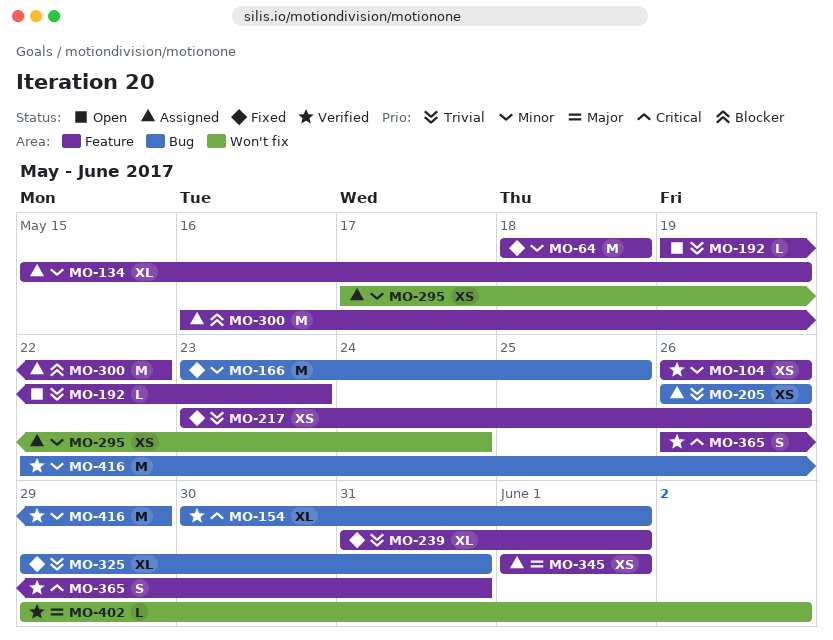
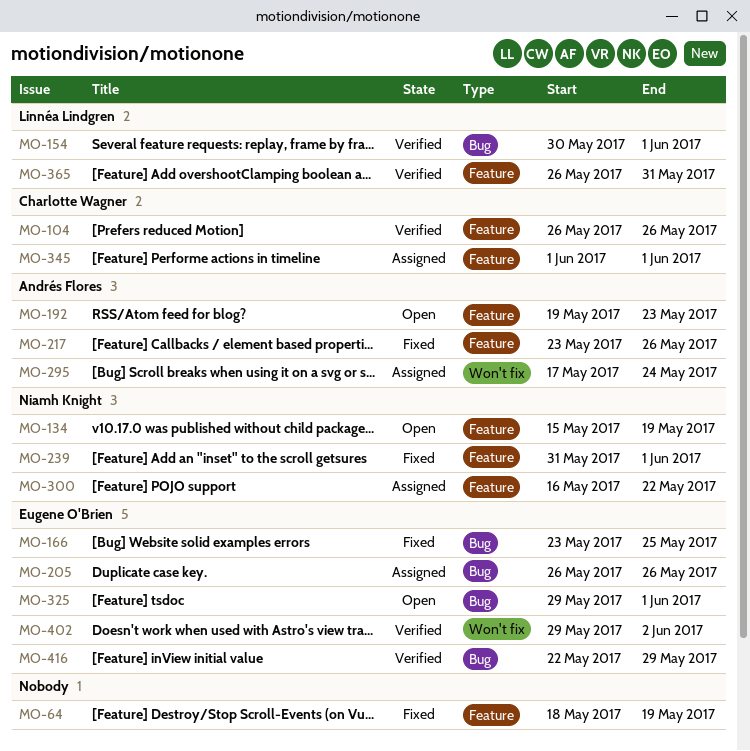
MO-64, due: May 18 -> May 19
MO-134, status: Assigned -> Open
MO-325, status: Fixed -> Open
MO-325, due: May 31 -> Jun 1

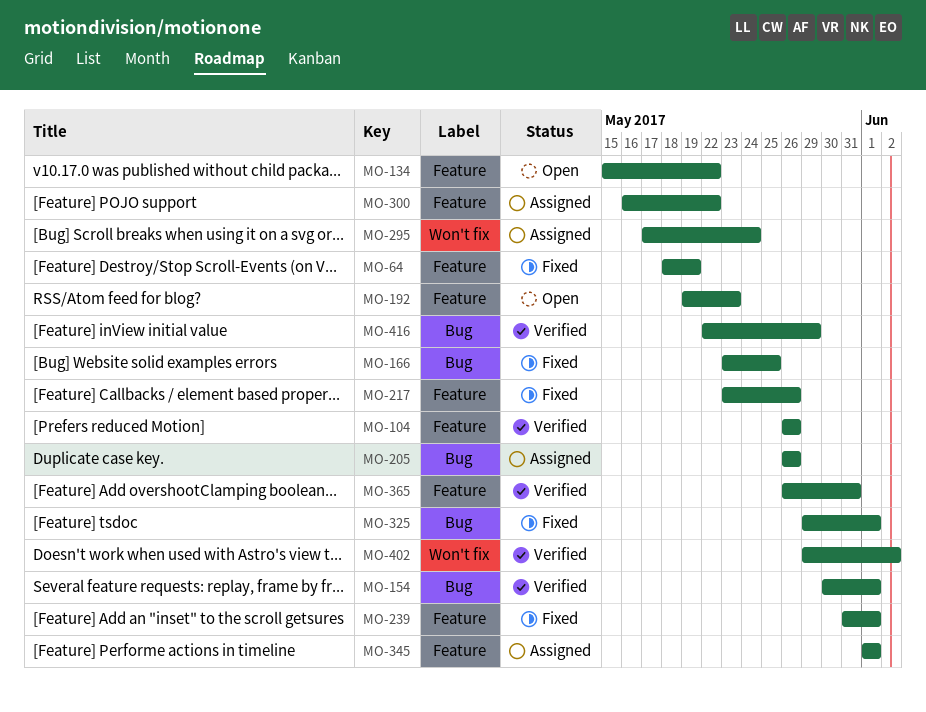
MO-134, due: May 19 -> May 22
MO-325, status: Open -> Fixed

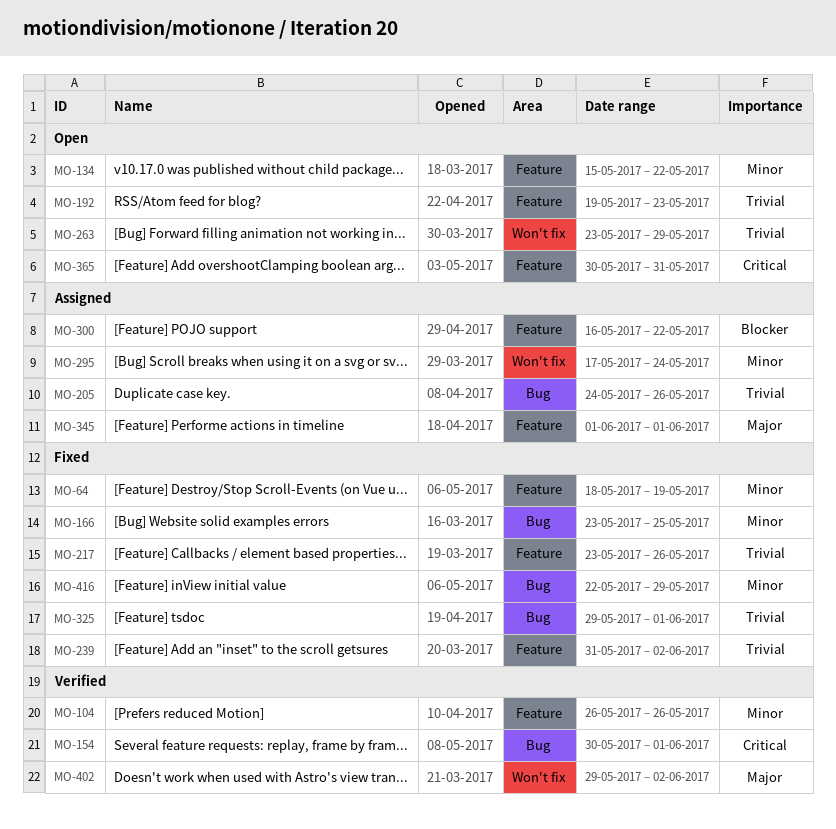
MO-205, start: May 26 -> May 24
MO-239, due: Jun 1 -> Jun 2
MO-263: none -> present
MO-365, status: Verified -> Open
MO-365, start: May 26 -> May 30
MO-416, status: Verified -> Fixed

